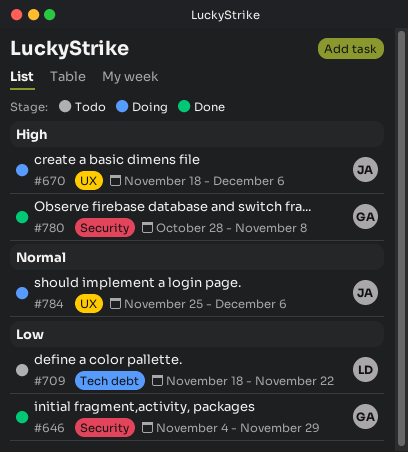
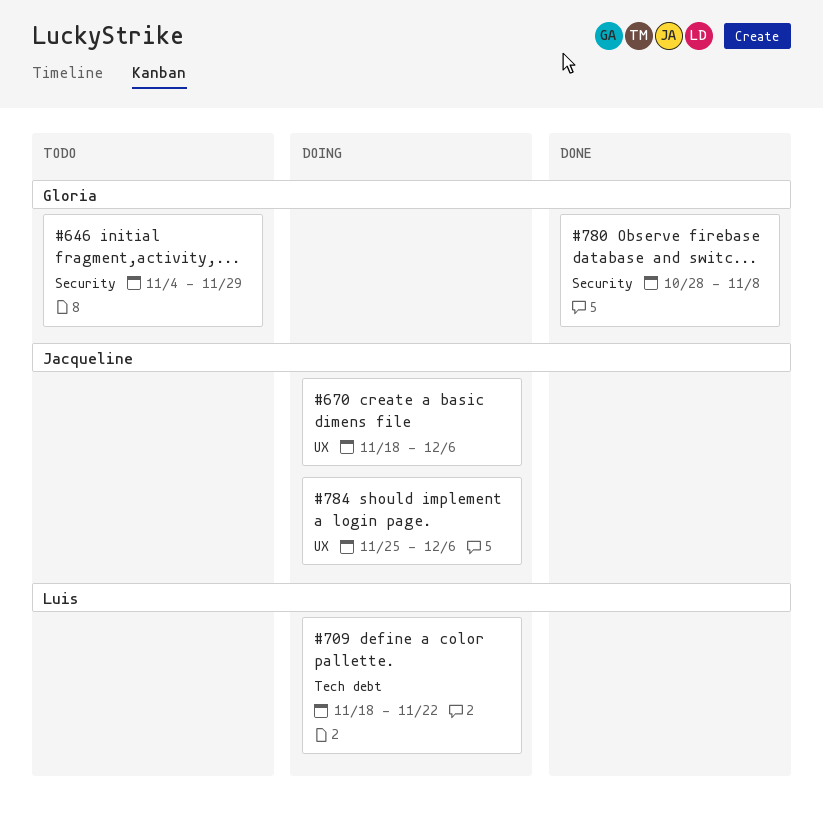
#646, status: Done -> Todo
#709, status: Todo -> Doing

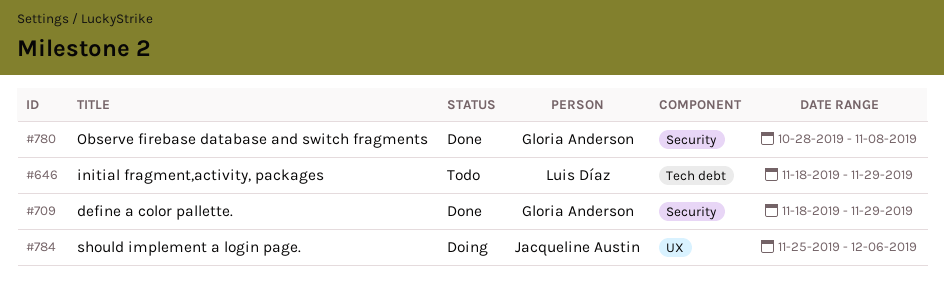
#646, owner: Gloria Anderson -> Luis Díaz
#646, label: Security -> Tech debt
#646, start: Nov 4 -> Nov 18
#670: present -> none
#709, status: Doing -> Done
#709, owner: Luis Díaz -> Gloria Anderson
#709, label: Tech debt -> Security
#709, due: Nov 22 -> Nov 29

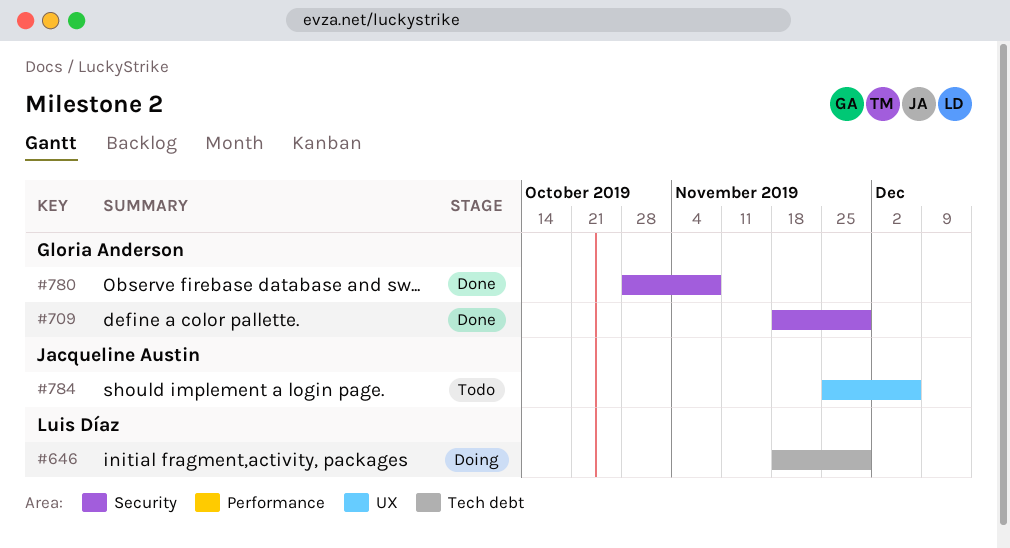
#646, status: Todo -> Doing
#784, status: Doing -> Todo

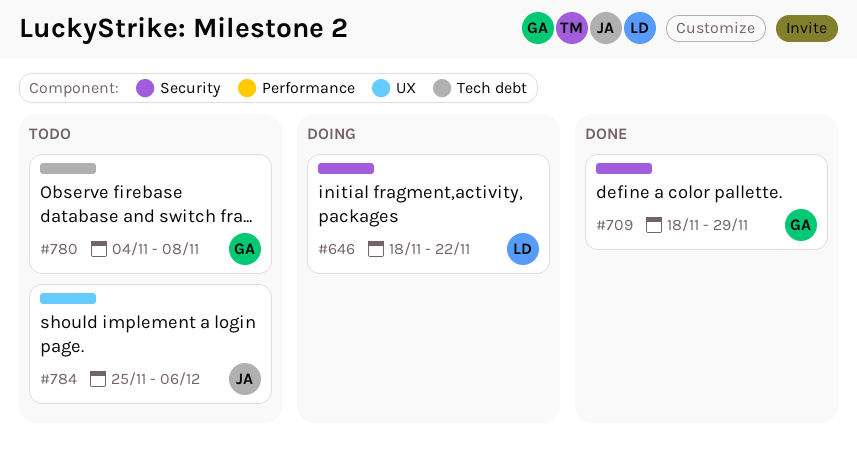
#646, label: Tech debt -> Security
#646, due: Nov 29 -> Nov 22
#780, status: Done -> Todo
#780, label: Security -> Tech debt
#780, start: Oct 28 -> Nov 4

